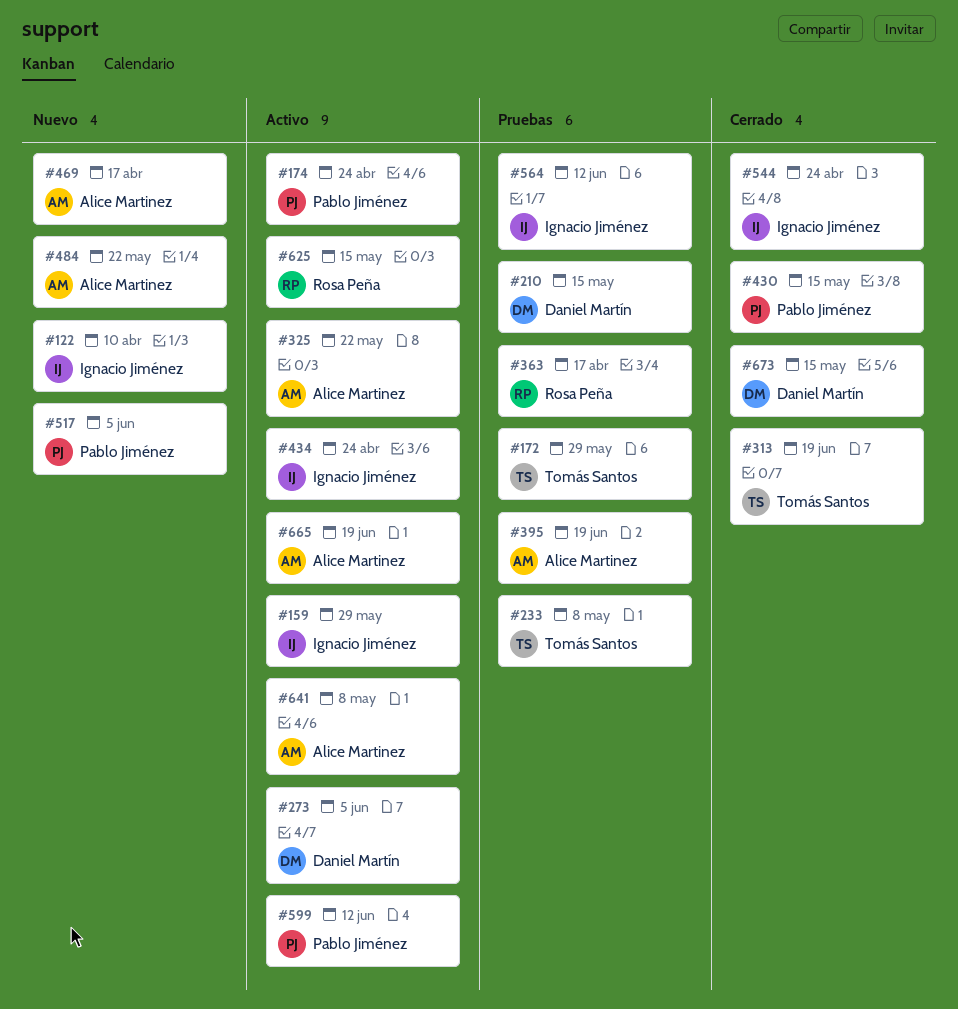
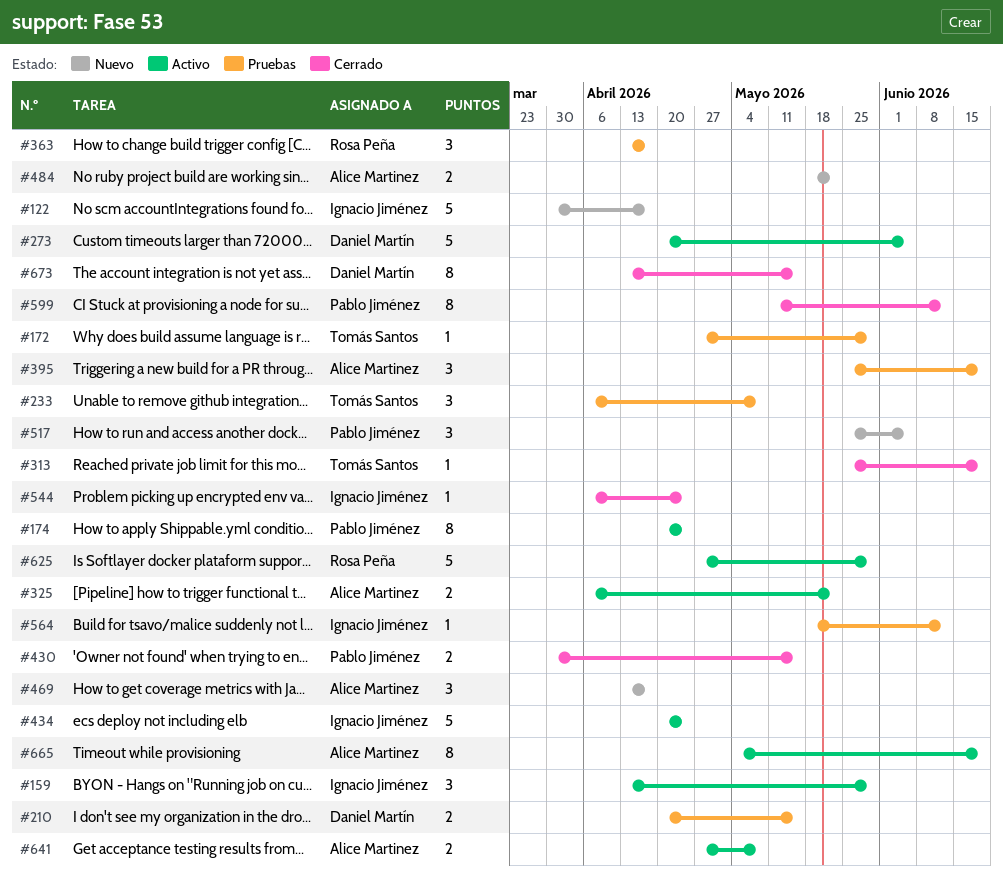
#122, due: Apr 10 -> Apr 17
#599, status: Activo -> Cerrado
#625, due: May 15 -> May 29

